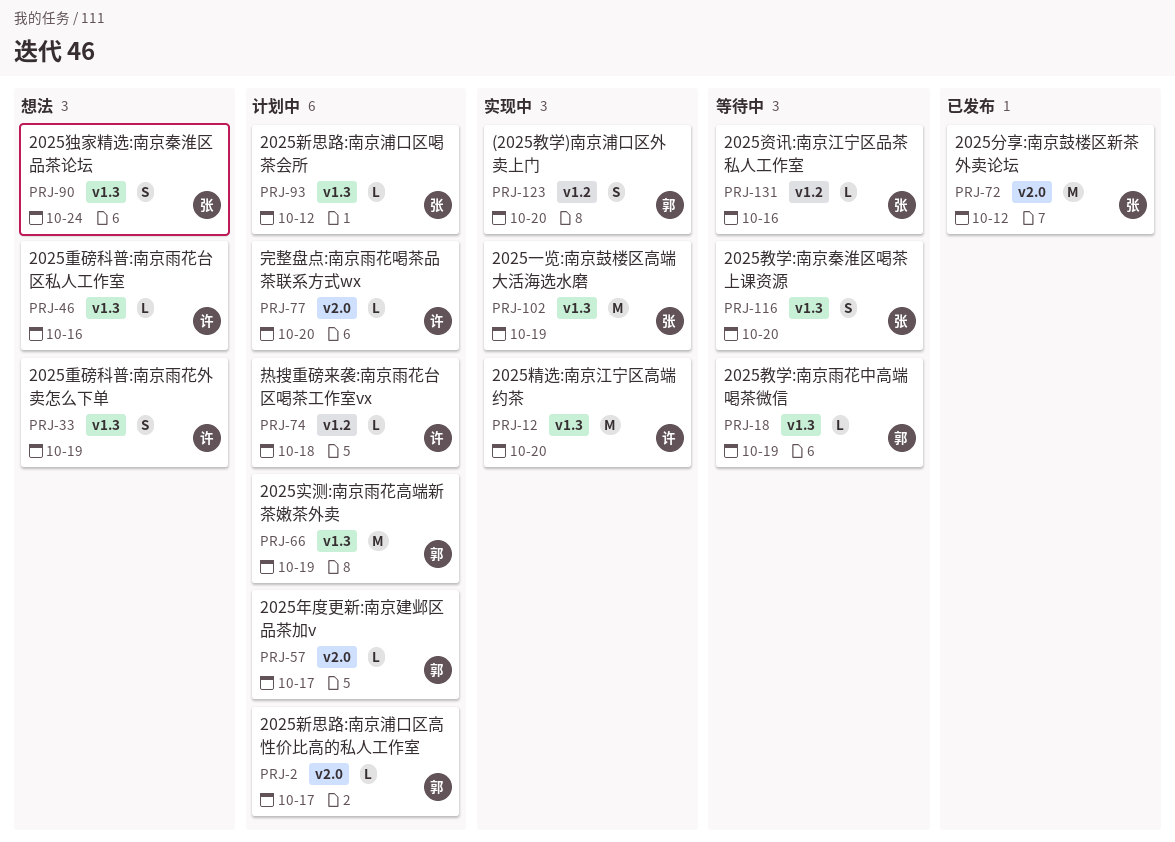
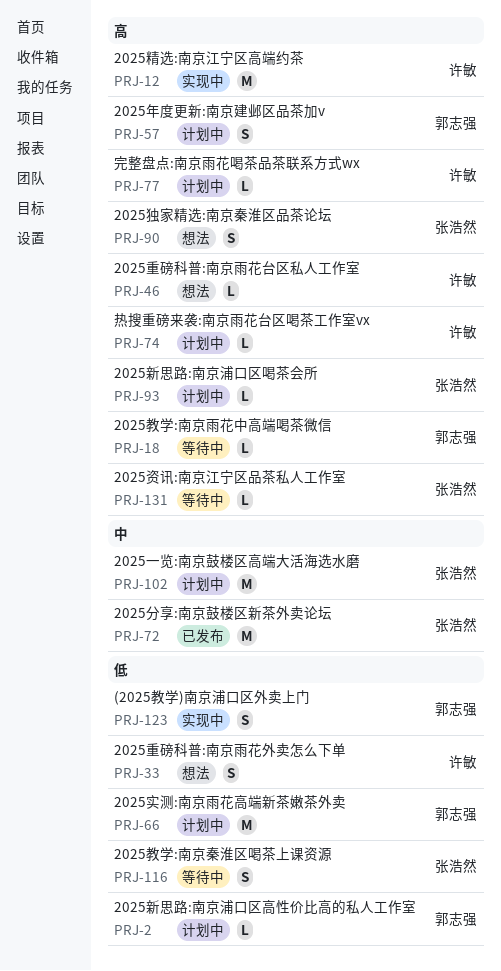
PRJ-57, estimate: L -> S
PRJ-102, status: 实现中 -> 计划中

